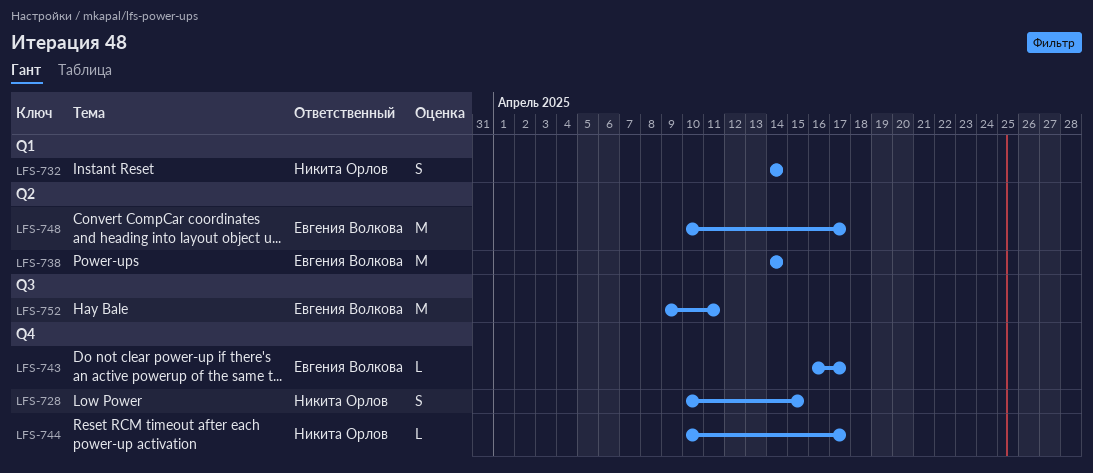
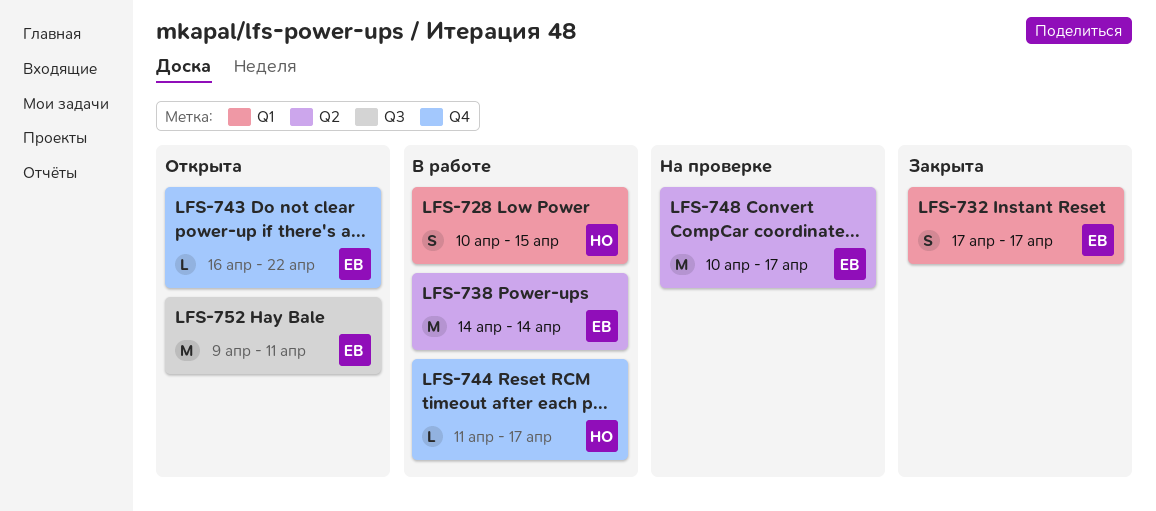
LFS-728, label: Q4 -> Q1
LFS-732, owner: Никита Орлов -> Евгения Волкова
LFS-732, start: Apr 14 -> Apr 17
LFS-732, due: Apr 14 -> Apr 17
LFS-743, due: Apr 17 -> Apr 22
LFS-744, start: Apr 10 -> Apr 11

